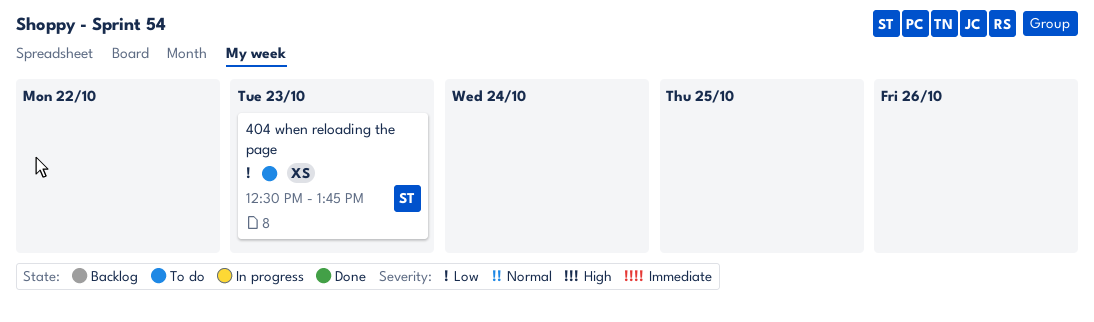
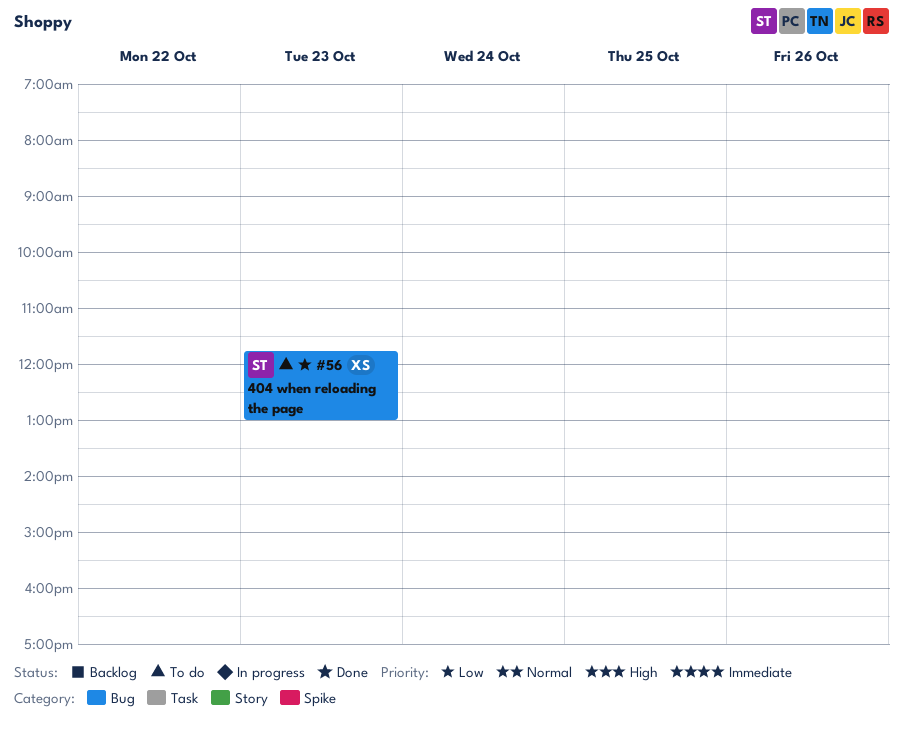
404 when reloading the page, begins: 12:30 -> 11:45
404 when reloading the page, ends: 13:45 -> 13:00

